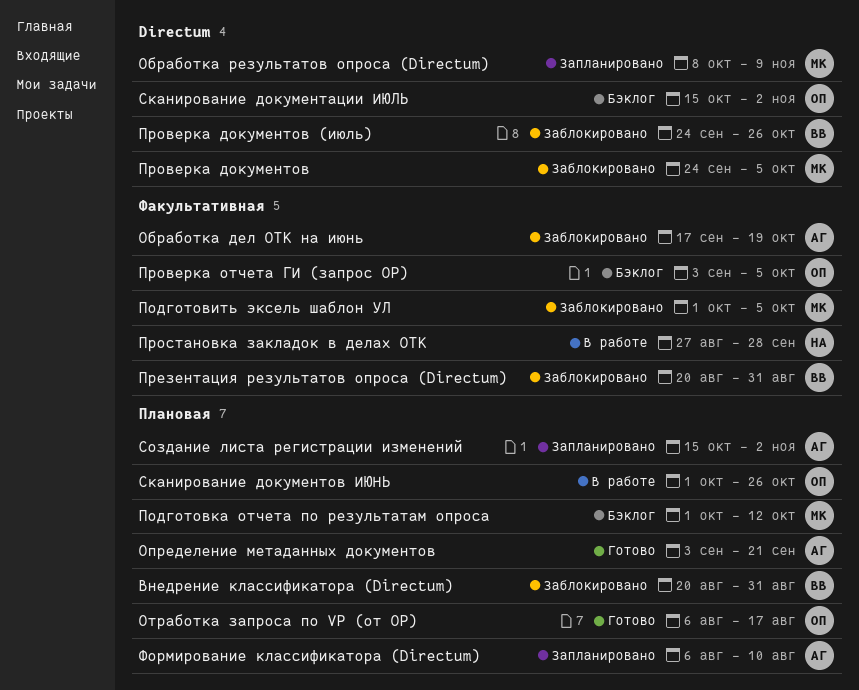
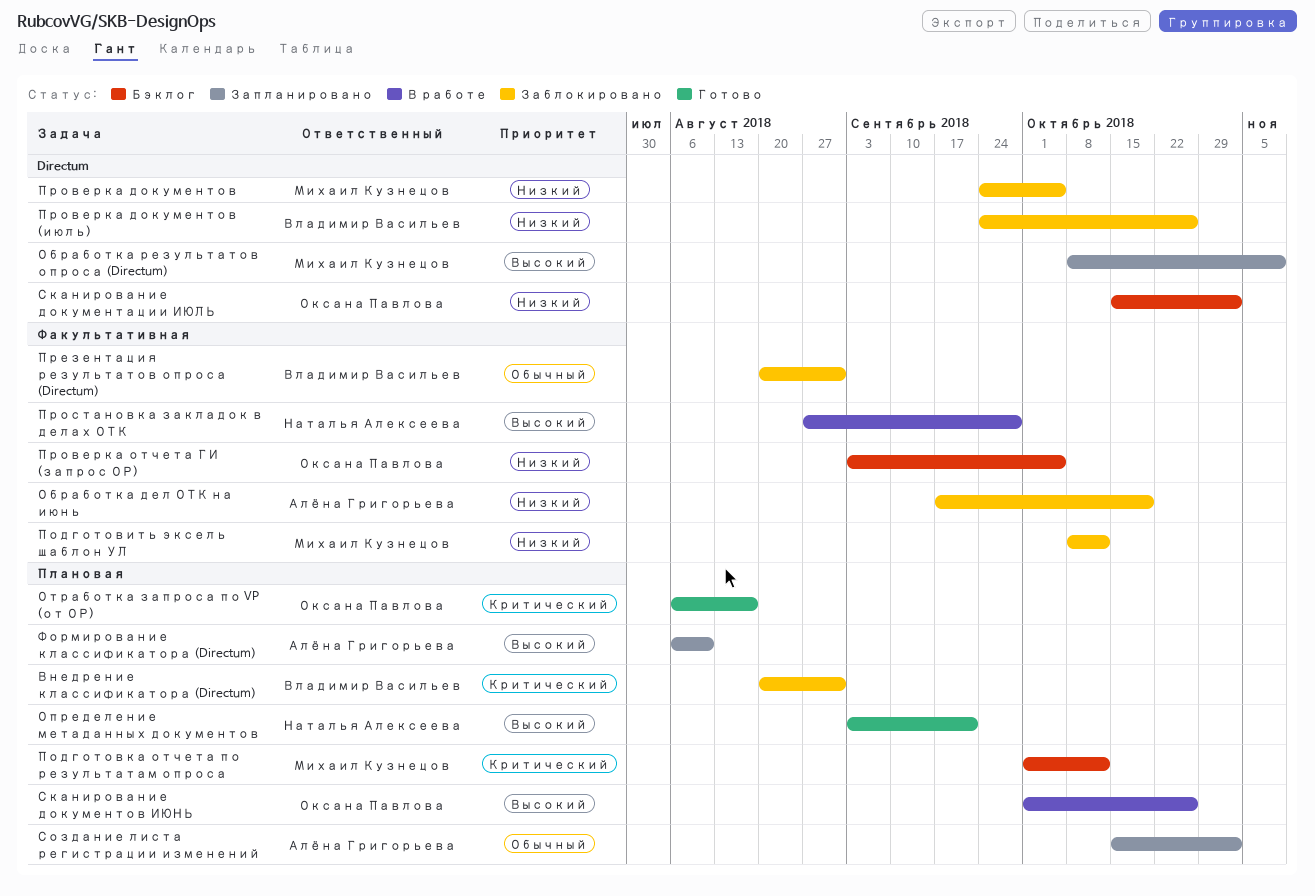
Определение метаданных документов, owner: Алёна Григорьева -> Наталья Алексеева
Подготовить эксель шаблон УЛ, start: Oct 1 -> Oct 8
Подготовить эксель шаблон УЛ, due: Oct 5 -> Oct 12

